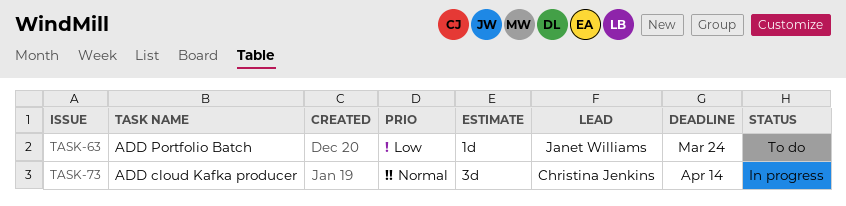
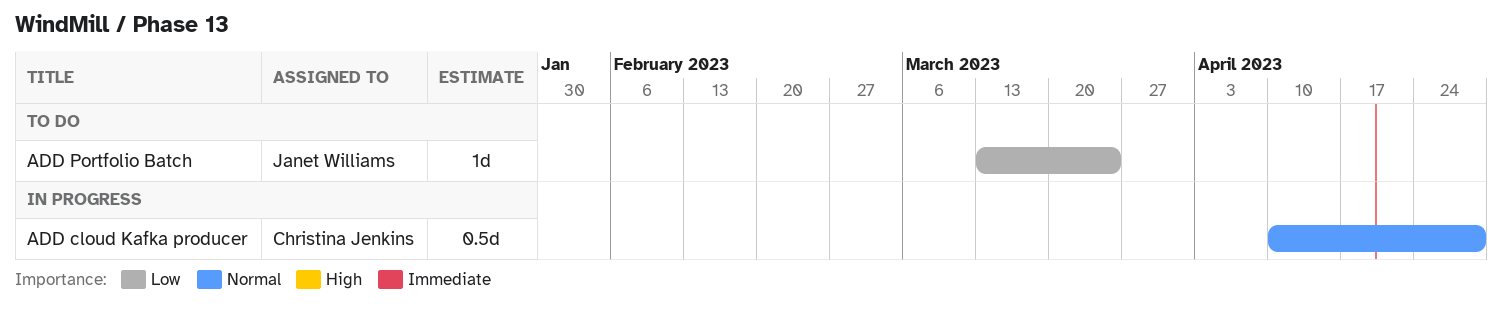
ADD cloud Kafka producer, estimate: 3d -> 0.5d
ADD cloud Kafka producer, due: Apr 14 -> Apr 28

